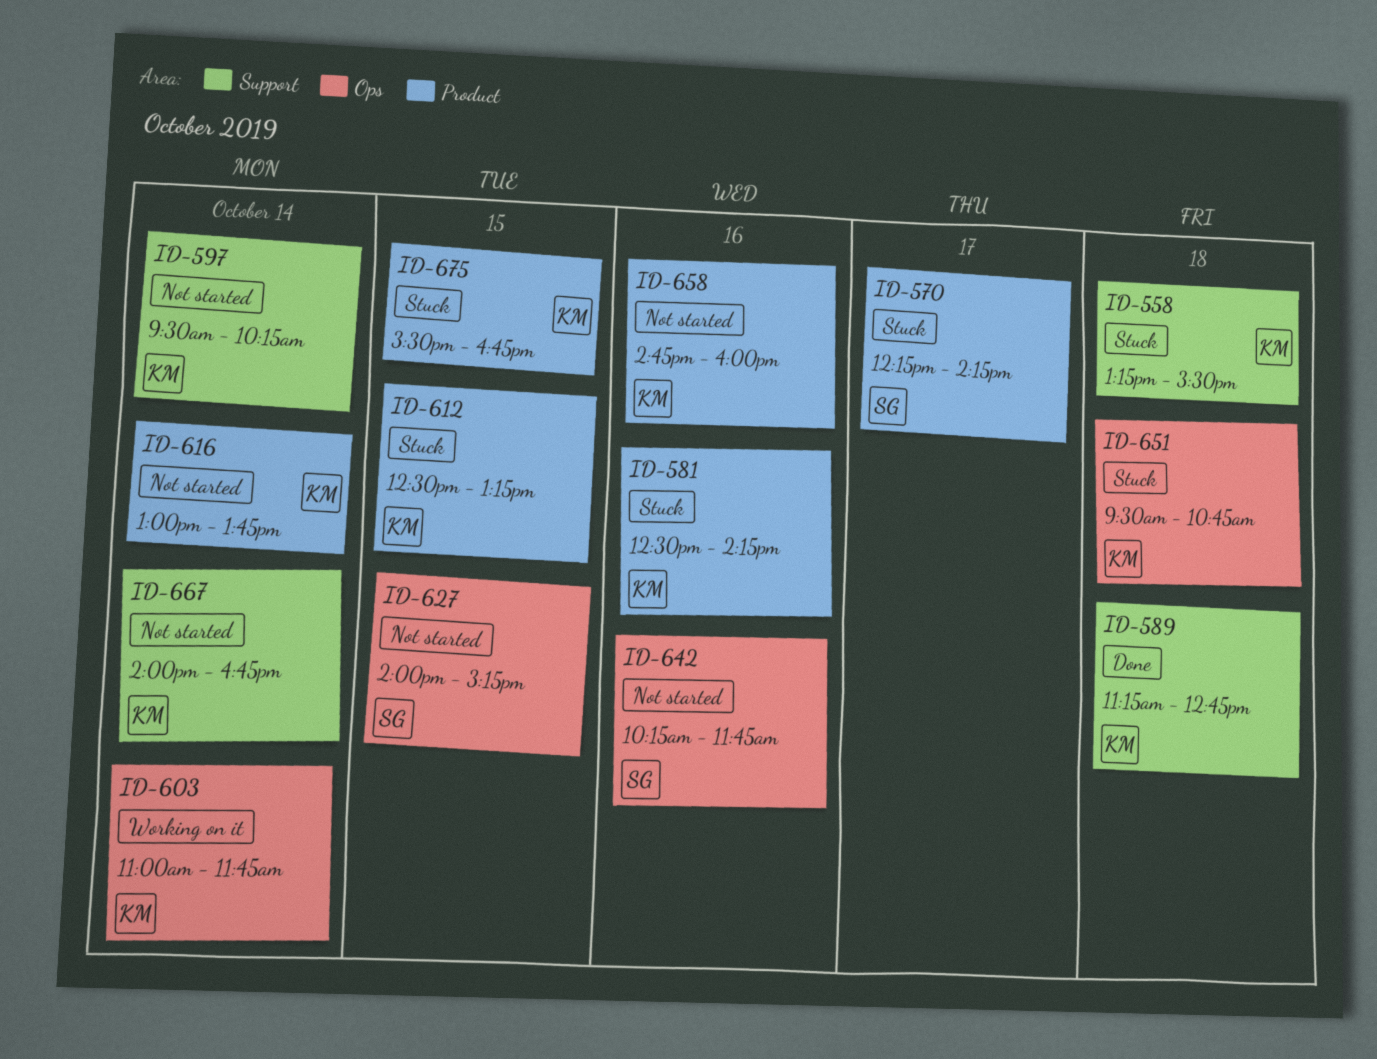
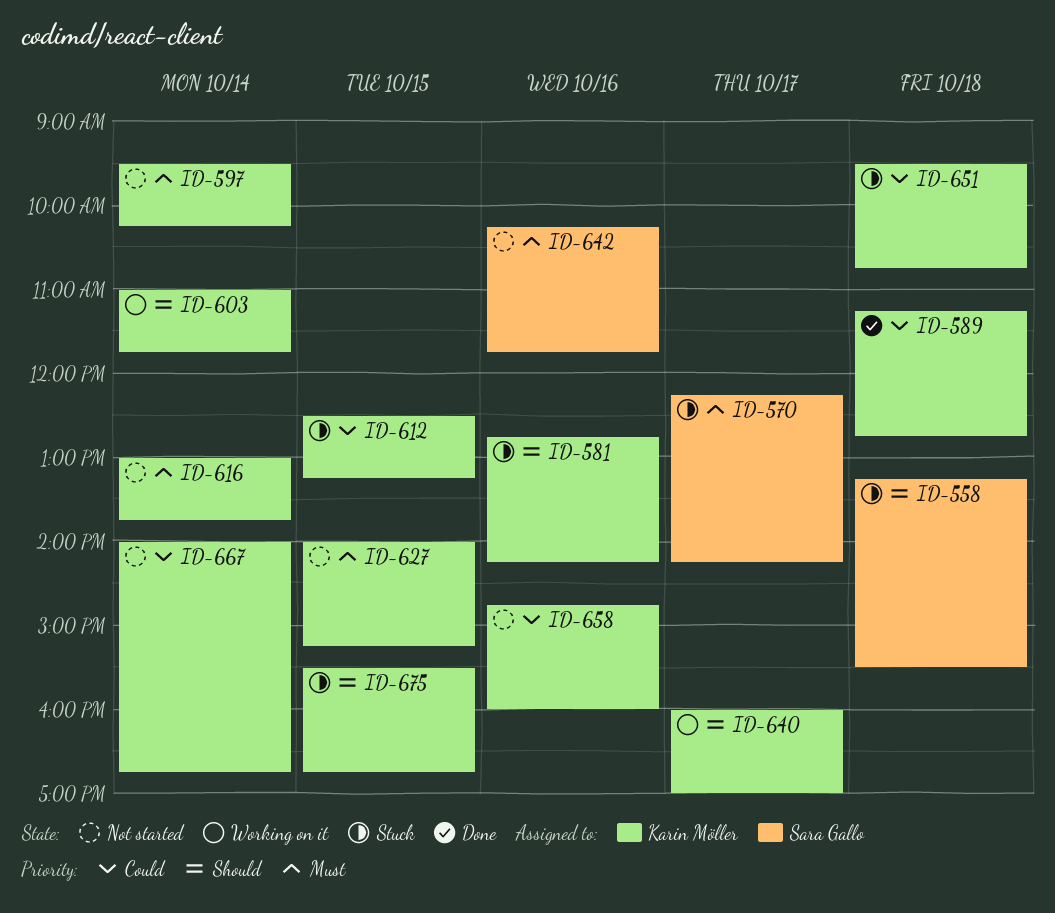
ID-558, owner: Karin Möller -> Sara Gallo
ID-581, begins: 12:30 -> 12:45
ID-627, owner: Sara Gallo -> Karin Möller
ID-640: none -> present

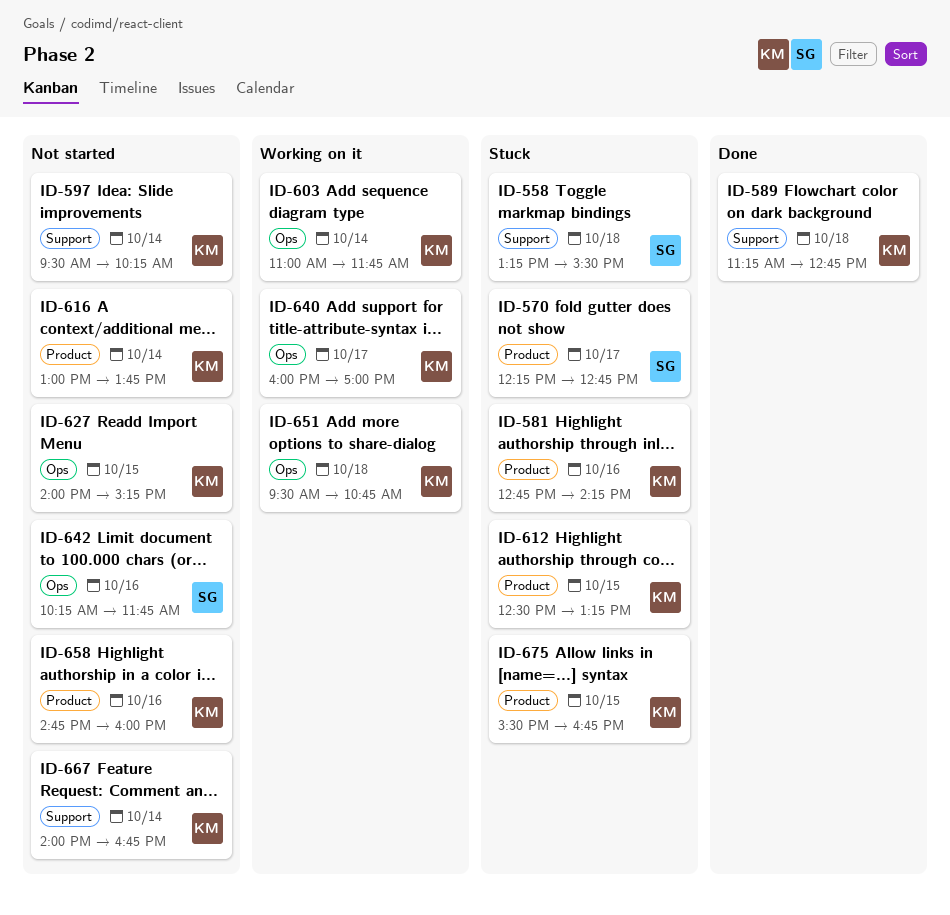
ID-570, ends: 14:15 -> 12:45
ID-651, status: Stuck -> Working on it

